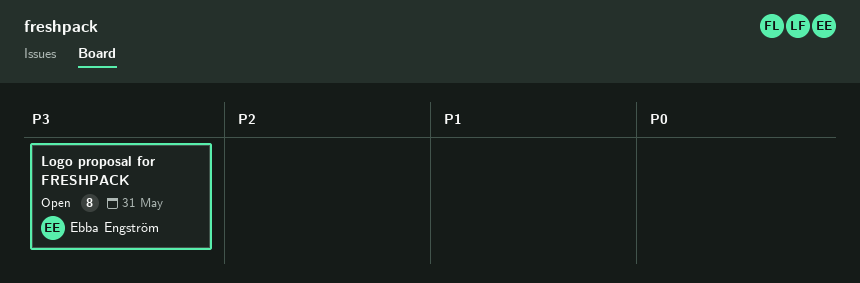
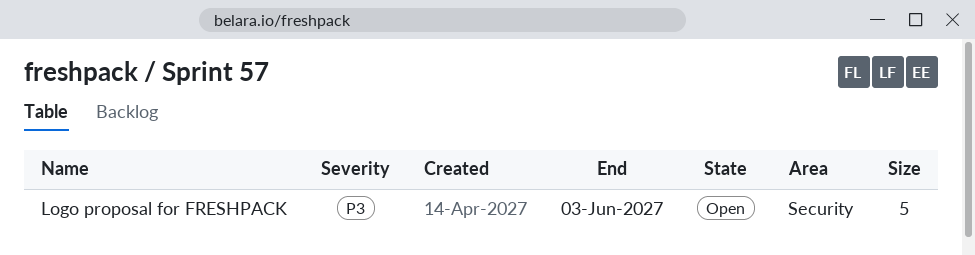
Logo proposal for FRESHPACK, estimate: 8 -> 5
Logo proposal for FRESHPACK, due: May 31 -> Jun 3

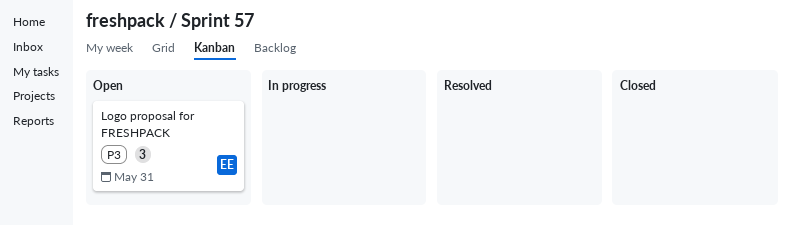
Logo proposal for FRESHPACK, estimate: 5 -> 3
Logo proposal for FRESHPACK, due: Jun 3 -> May 31

